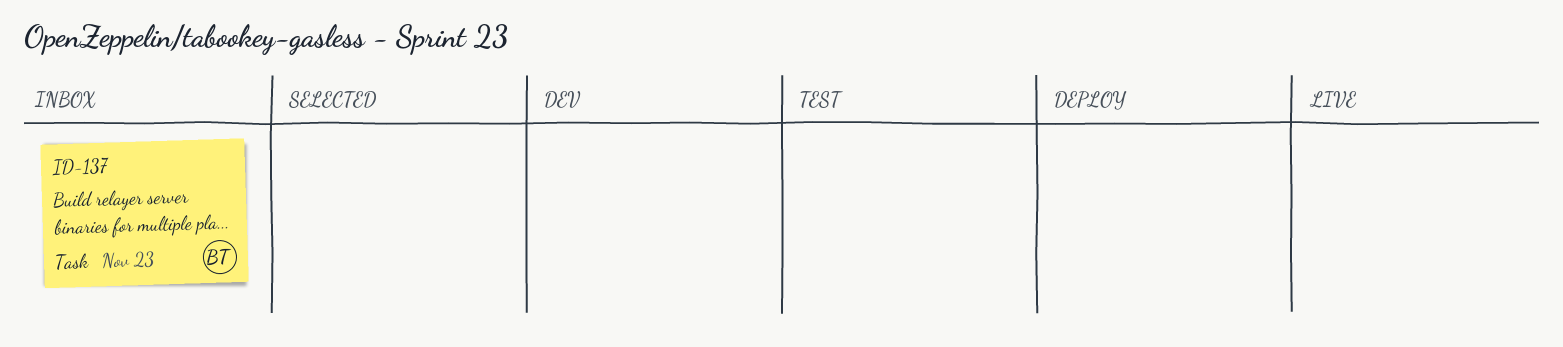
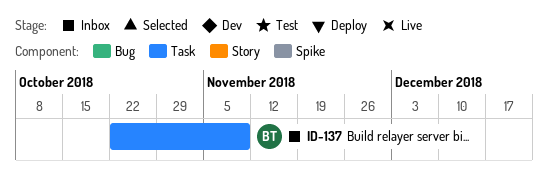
ID-137, due: Nov 23 -> Nov 9

